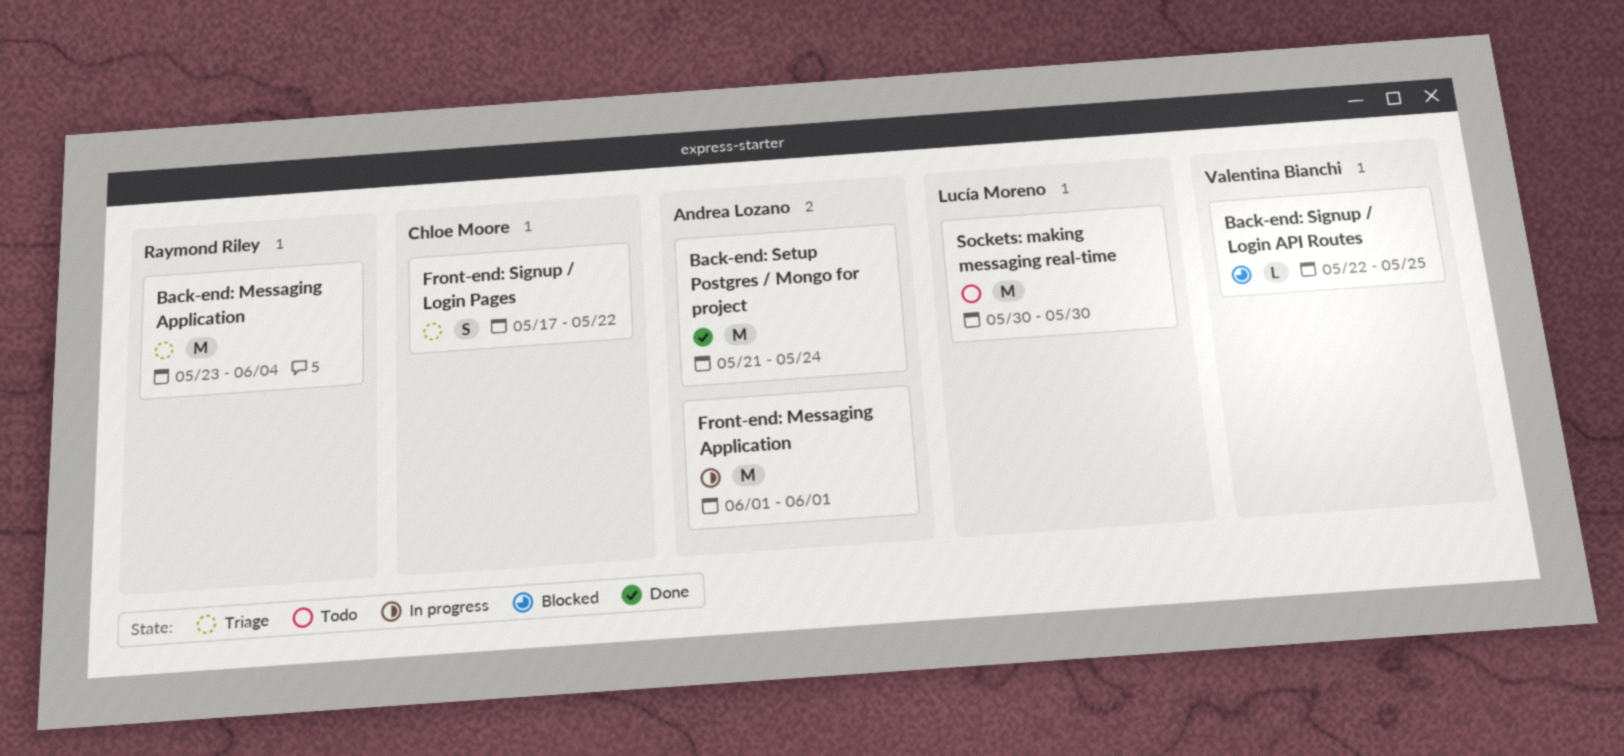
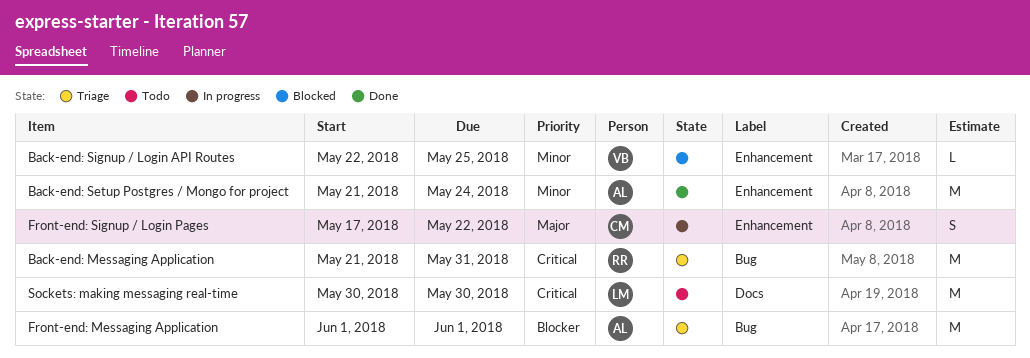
Back-end: Messaging Application, start: May 23 -> May 21
Back-end: Messaging Application, due: Jun 4 -> May 31
Front-end: Messaging Application, status: In progress -> Triage
Front-end: Signup / Login Pages, status: Triage -> In progress

